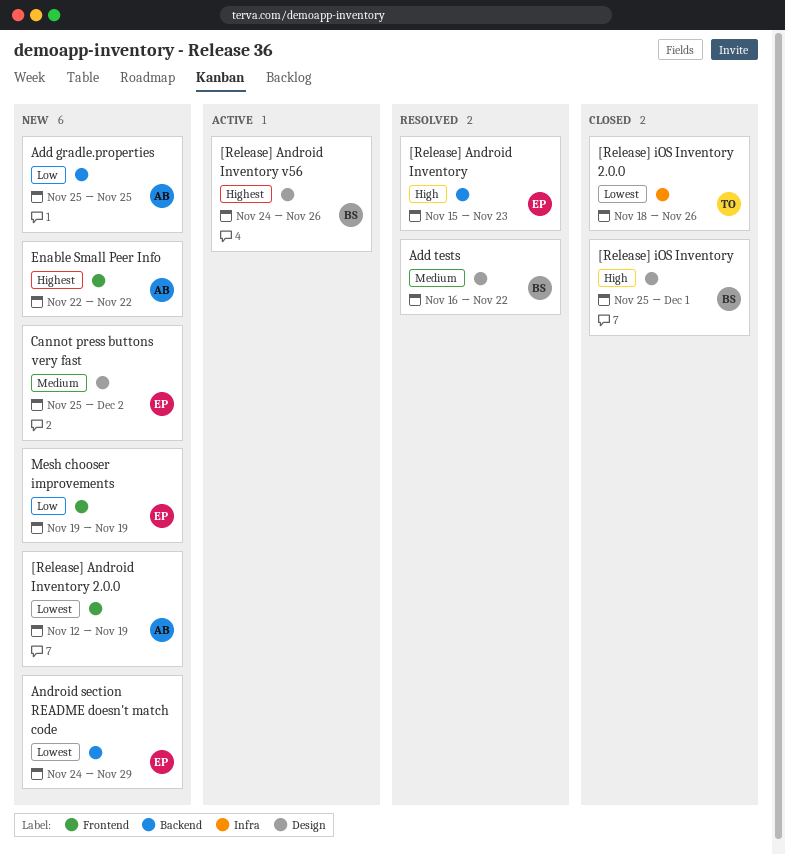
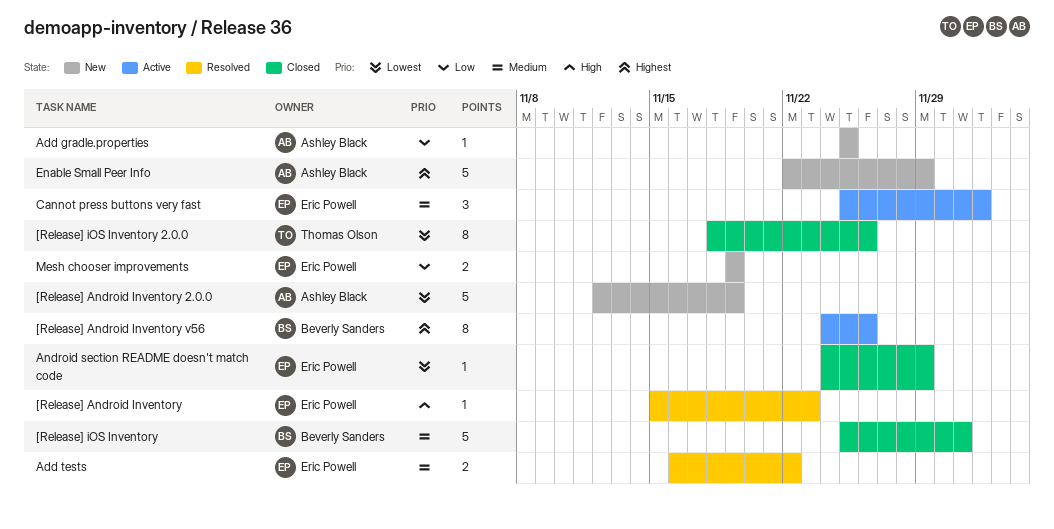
[Release] iOS Inventory, priority: High -> Medium
Add tests, owner: Beverly Sanders -> Eric Powell
Android section README doesn't match code, status: New -> Closed
Cannot press buttons very fast, status: New -> Active
Enable Small Peer Info, due: Nov 22 -> Nov 29

